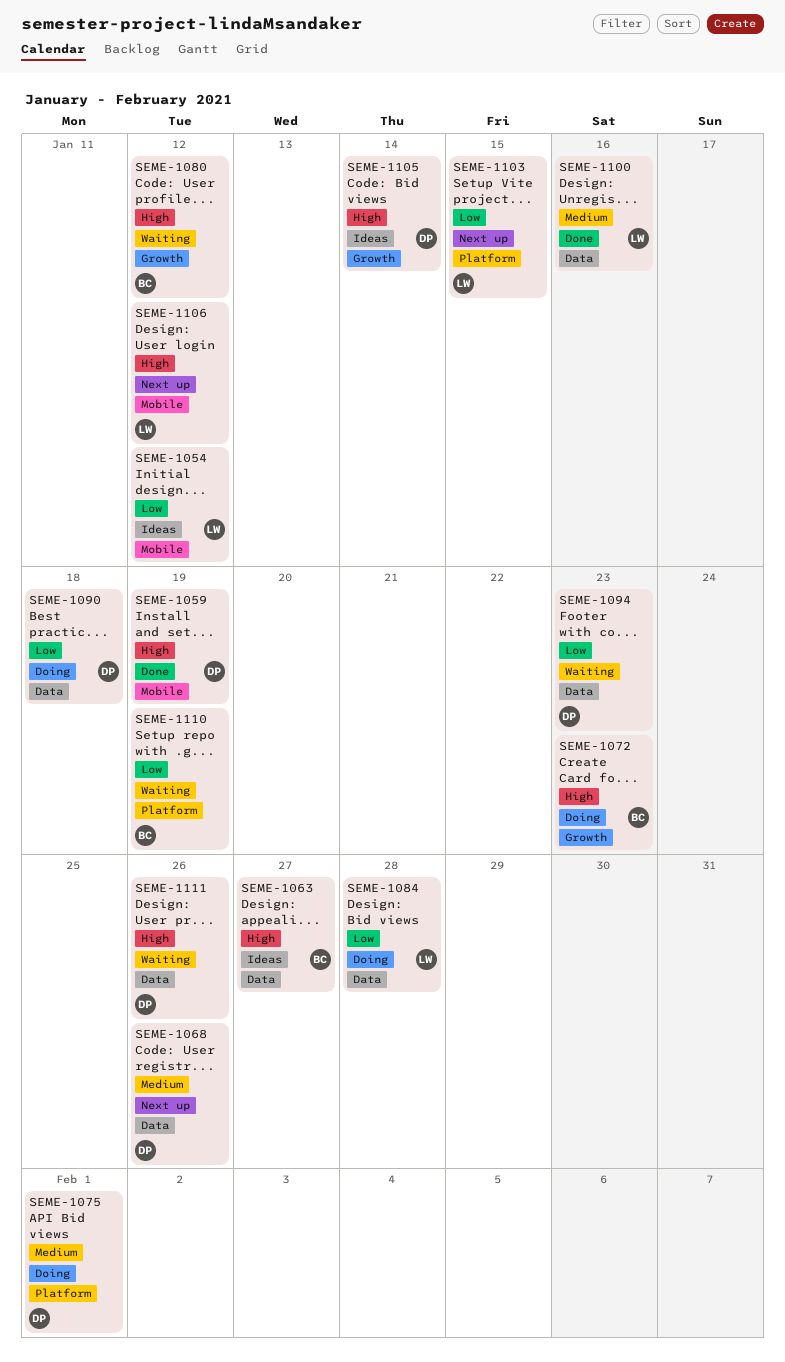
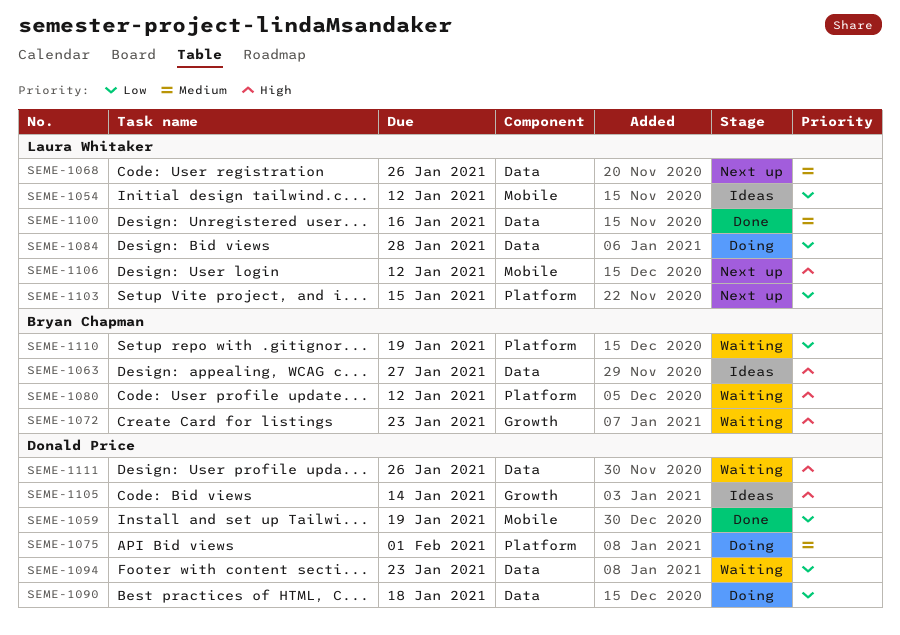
SEME-1059, priority: High -> Low
SEME-1068, owner: Donald Price -> Laura Whitaker
SEME-1072, status: Doing -> Waiting
SEME-1080, label: Growth -> Platform

